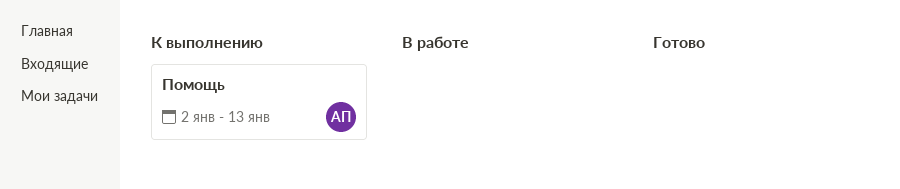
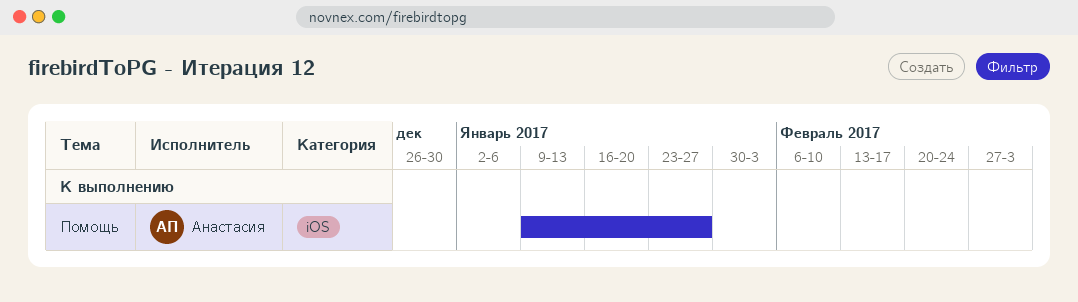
Помощь, start: Jan 2 -> Jan 9
Помощь, due: Jan 13 -> Jan 27

